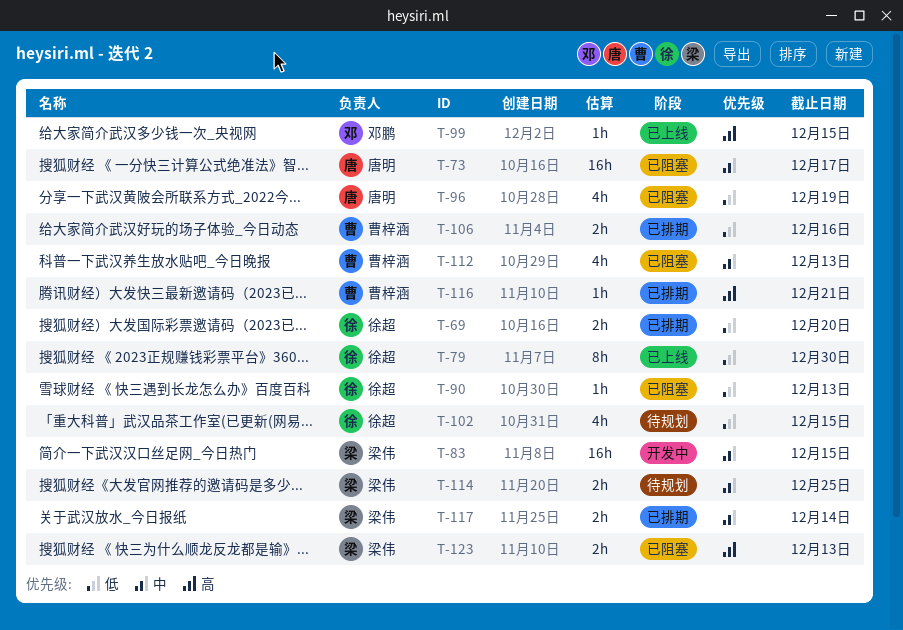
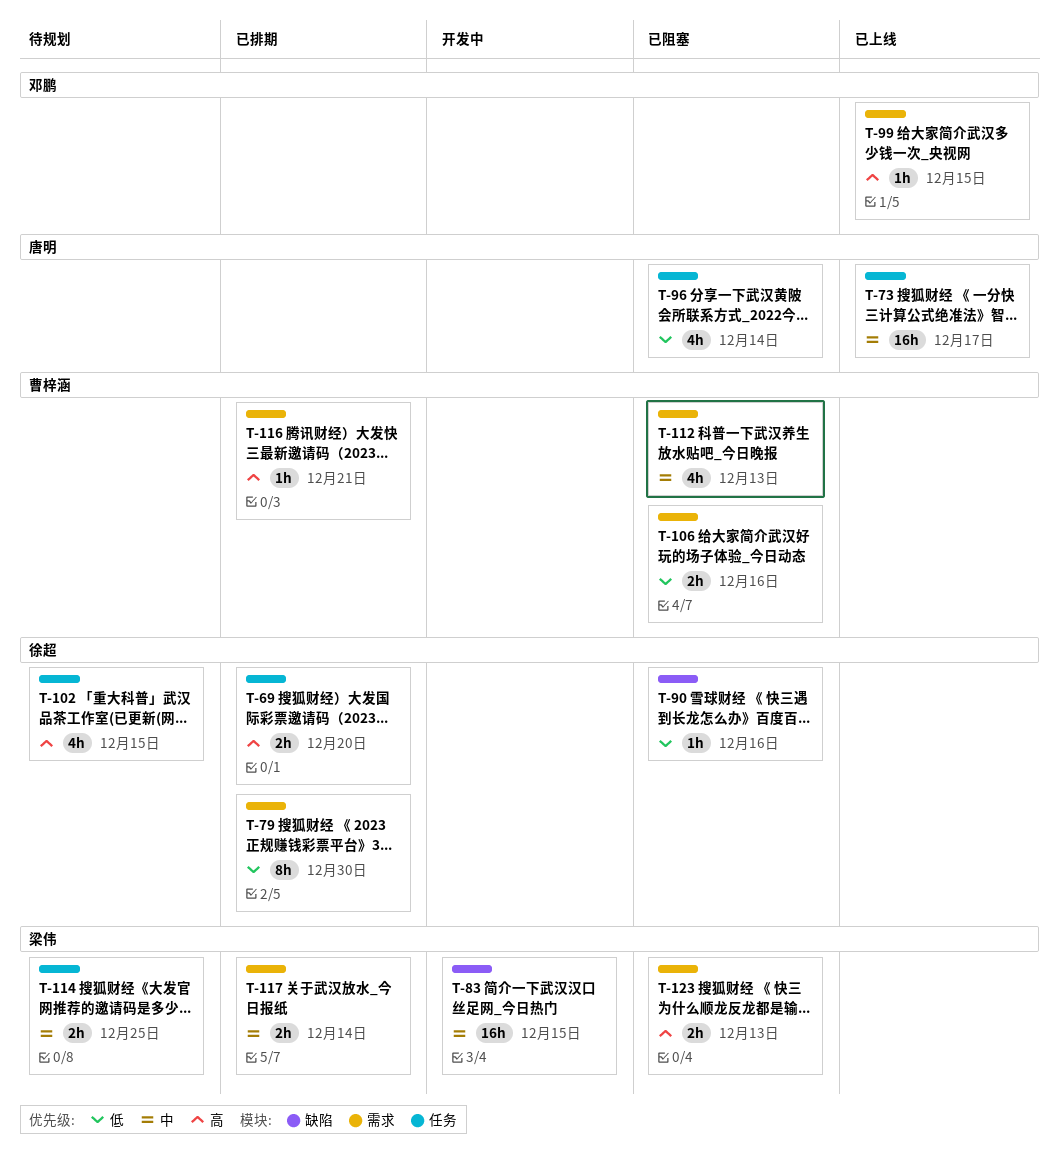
T-69, priority: 低 -> 高
T-73, status: 已阻塞 -> 已上线
T-79, status: 已上线 -> 已排期
T-90, due: Dec 13 -> Dec 16
T-96, due: Dec 19 -> Dec 14
T-102, priority: 低 -> 高
T-106, status: 已排期 -> 已阻塞

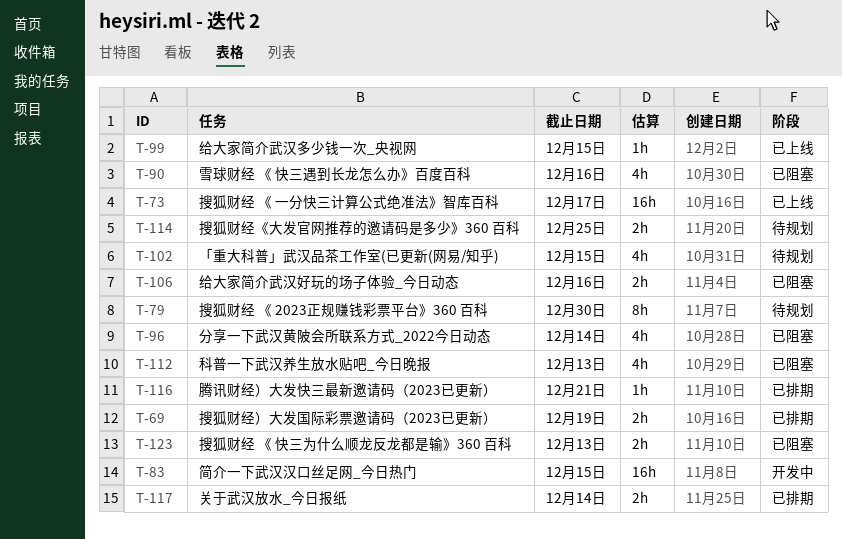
T-69, due: Dec 20 -> Dec 19
T-79, status: 已排期 -> 待规划
T-90, estimate: 1h -> 4h

